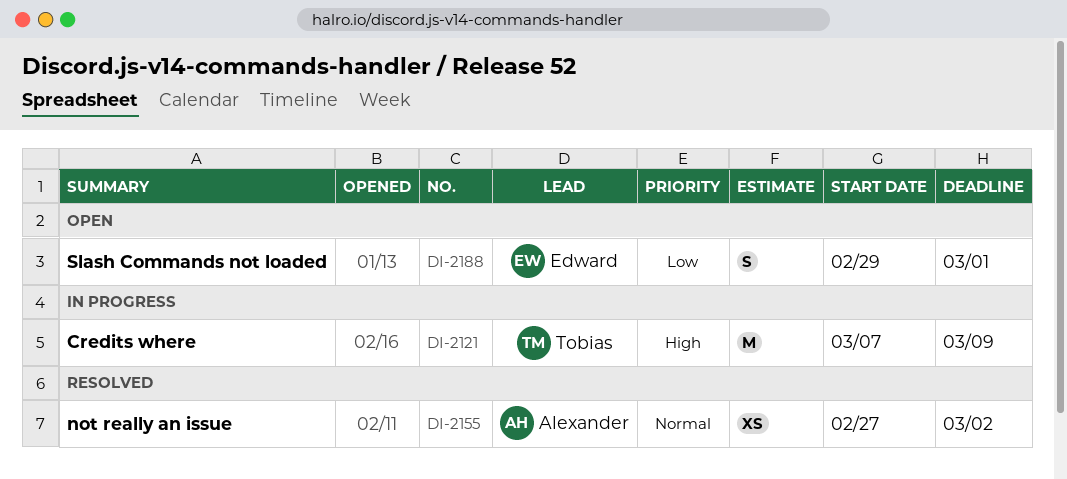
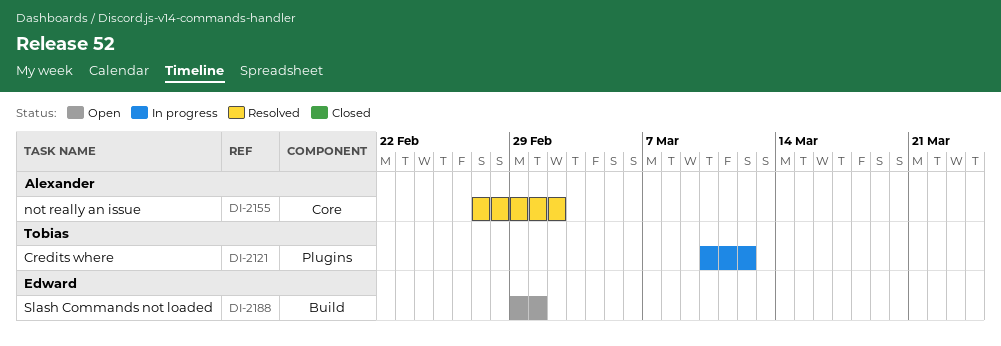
DI-2121, start: Mar 7 -> Mar 10
DI-2121, due: Mar 9 -> Mar 12

